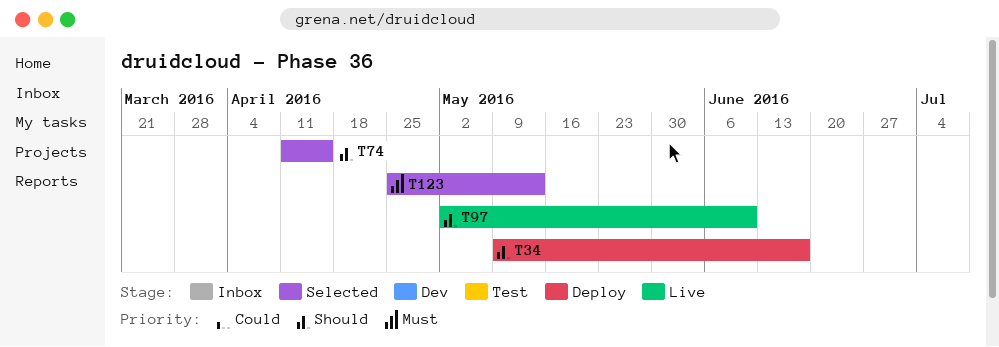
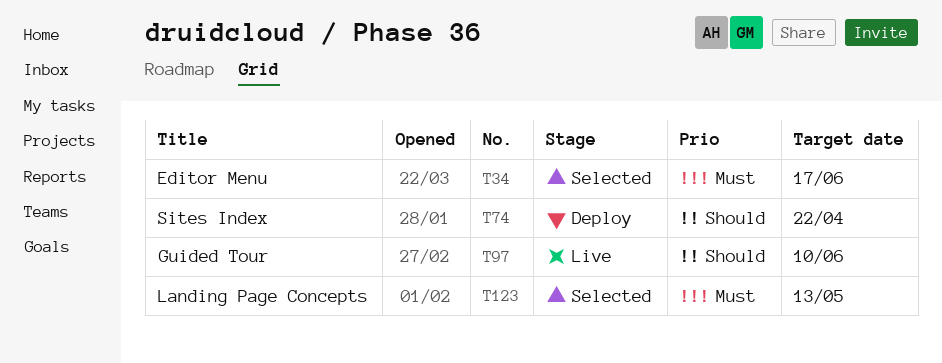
T34, status: Deploy -> Selected
T34, priority: Should -> Must
T74, status: Selected -> Deploy
T74, due: Apr 15 -> Apr 22

